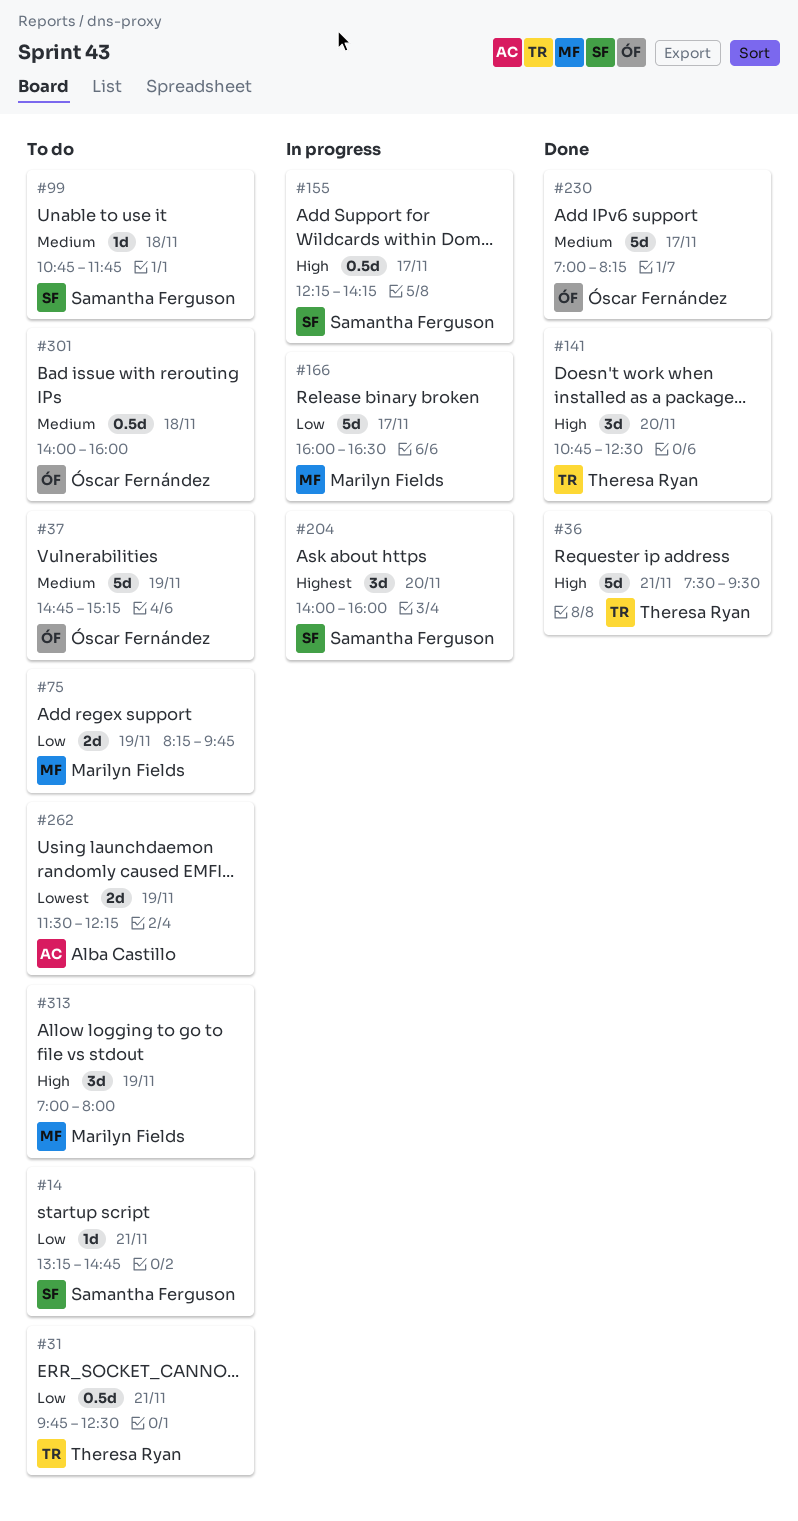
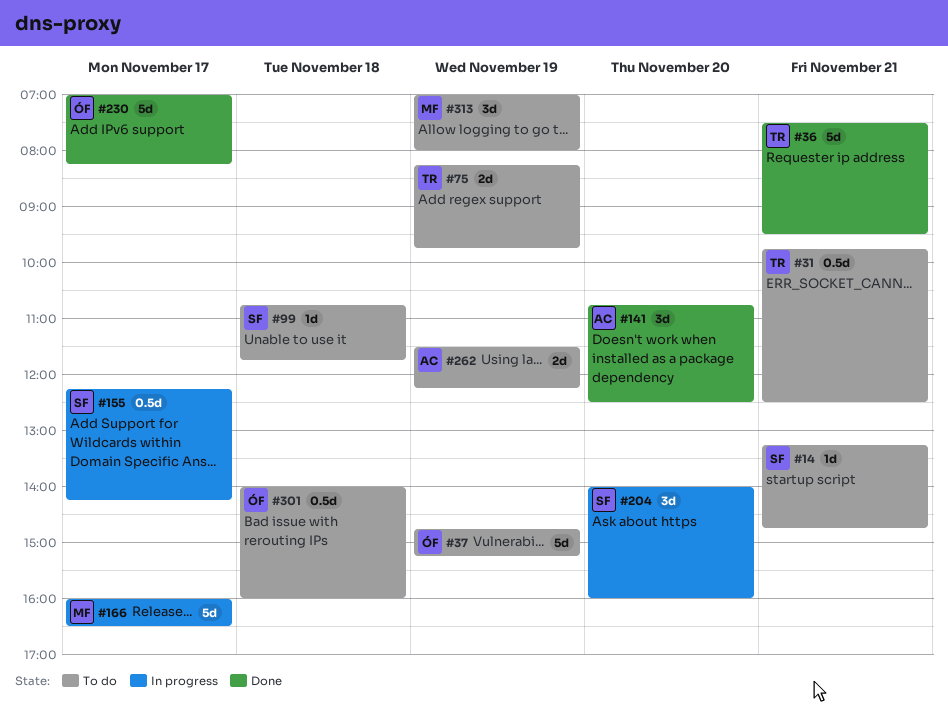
#75, owner: Marilyn Fields -> Theresa Ryan
#141, owner: Theresa Ryan -> Alba Castillo

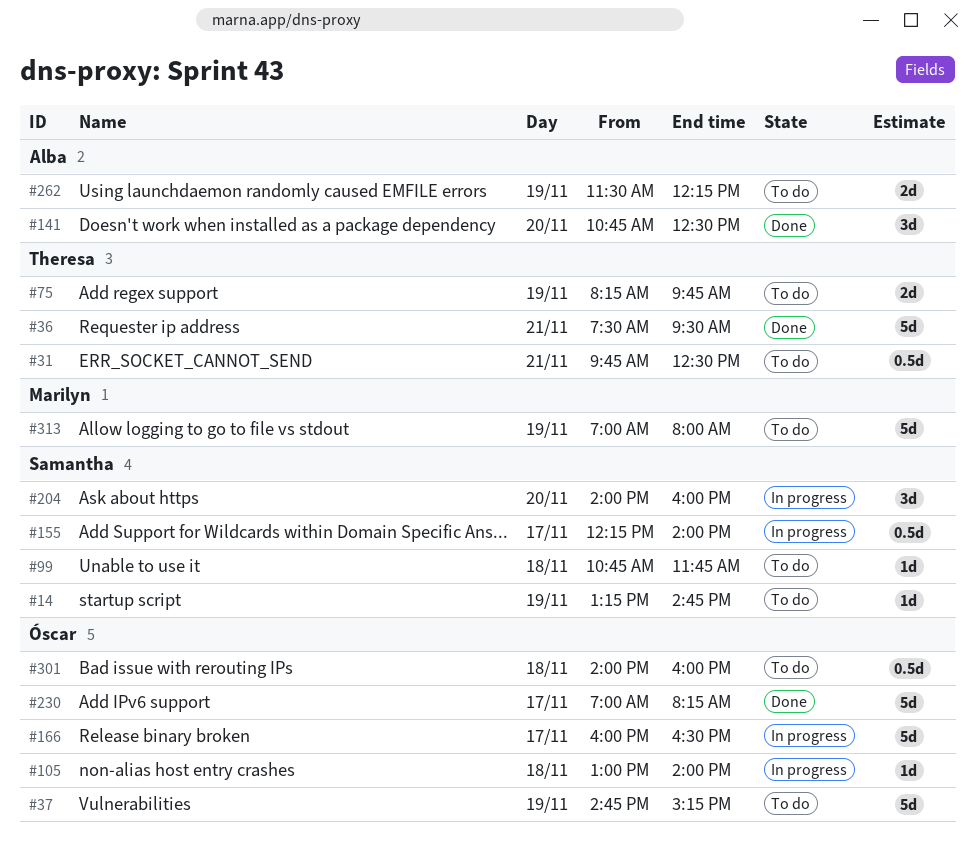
#14, day: Nov 21 -> Nov 19
#105: none -> present
#155, ends: 14:15 -> 14:00
#166, owner: Marilyn -> Óscar
#313, estimate: 3d -> 5d

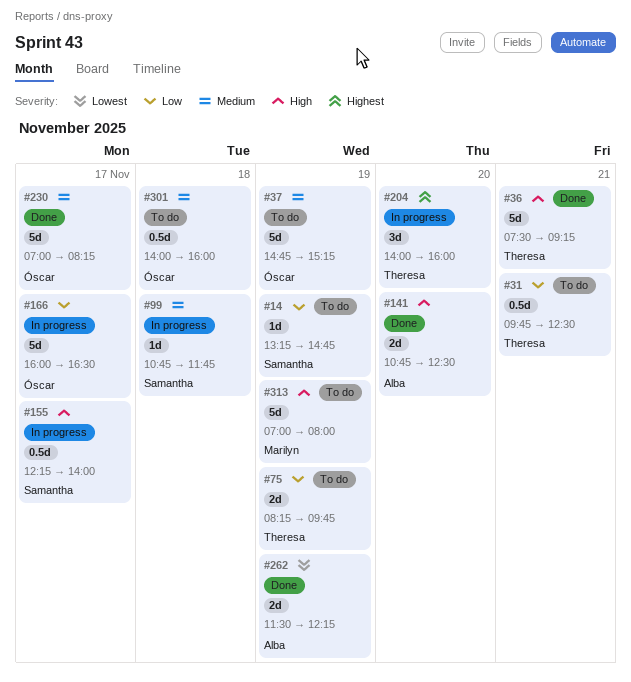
#36, ends: 09:30 -> 09:15
#99, status: To do -> In progress
#105: present -> none
#141, estimate: 3d -> 2d
#204, owner: Samantha -> Theresa
#262, status: To do -> Done

